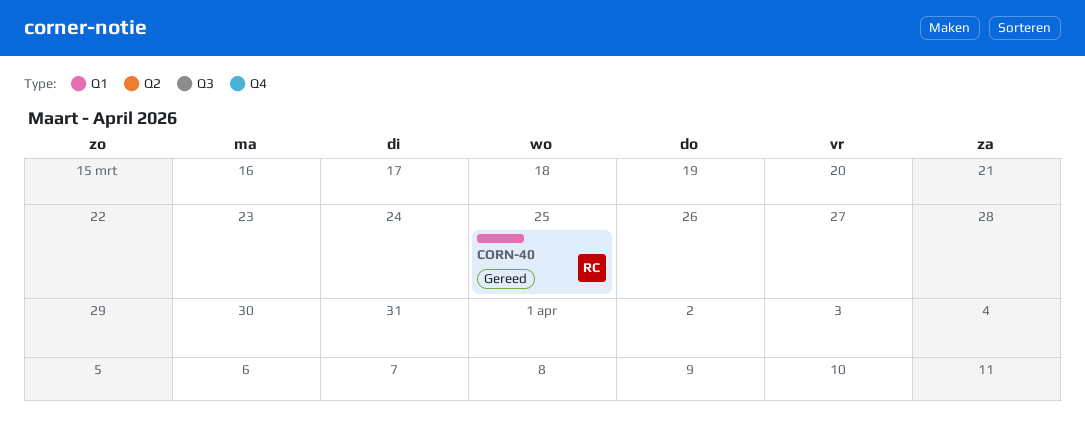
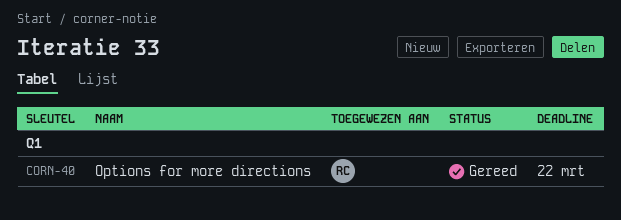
CORN-40, due: Mar 25 -> Mar 22

